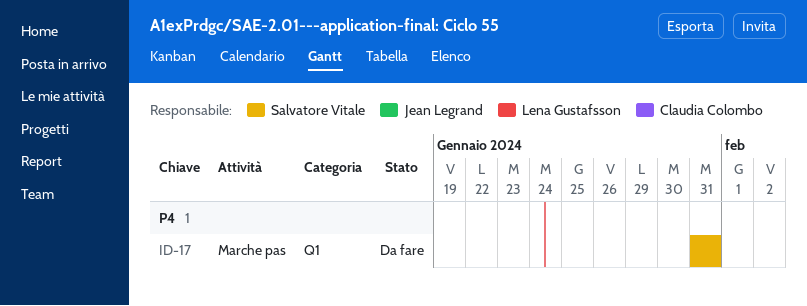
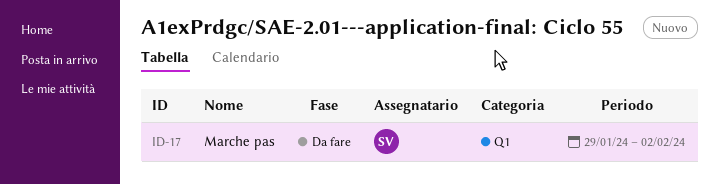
ID-17, start: Jan 31 -> Jan 29
ID-17, due: Jan 31 -> Feb 2

